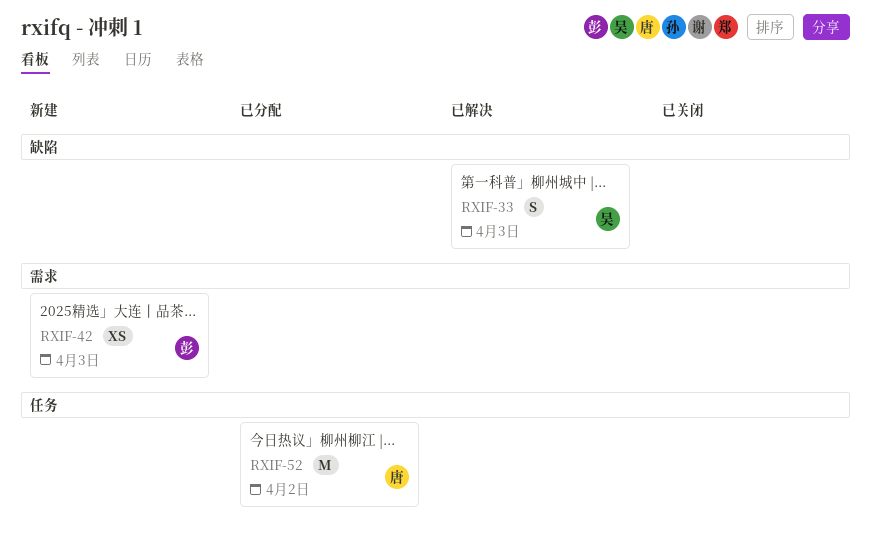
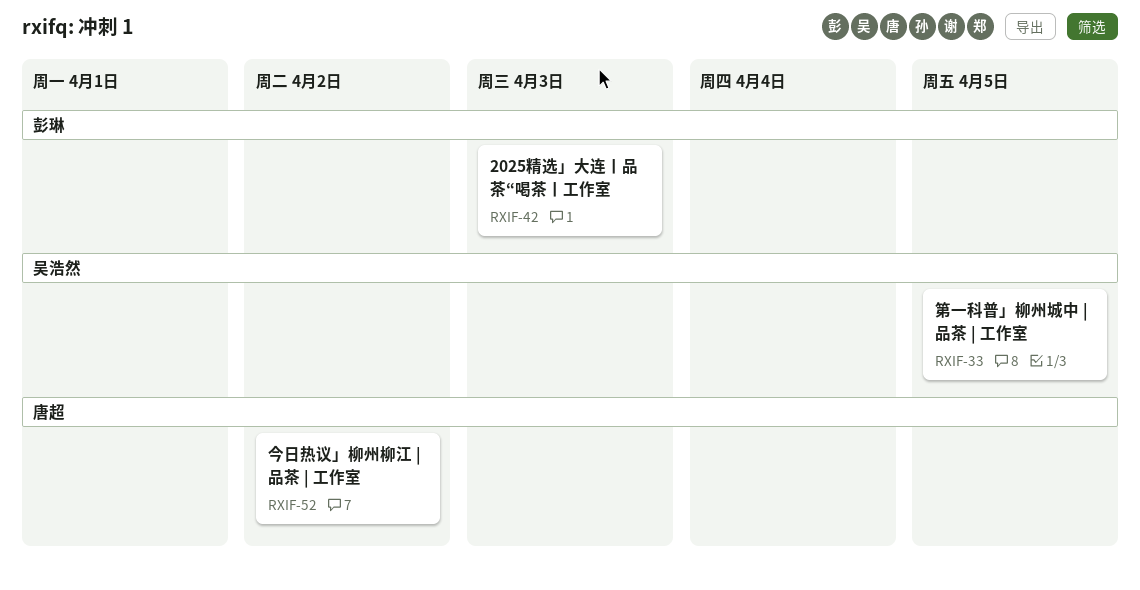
RXIF-33, due: Apr 3 -> Apr 5

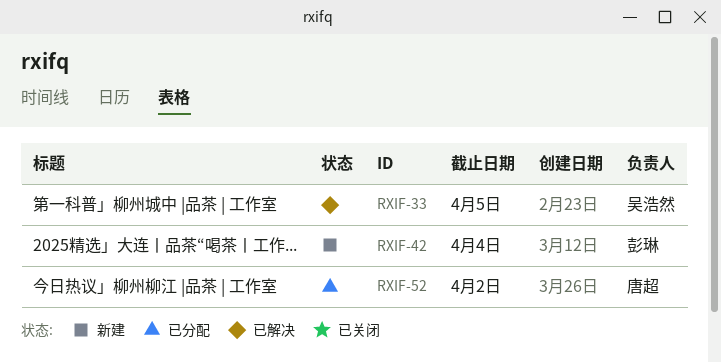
RXIF-42, due: Apr 3 -> Apr 4

